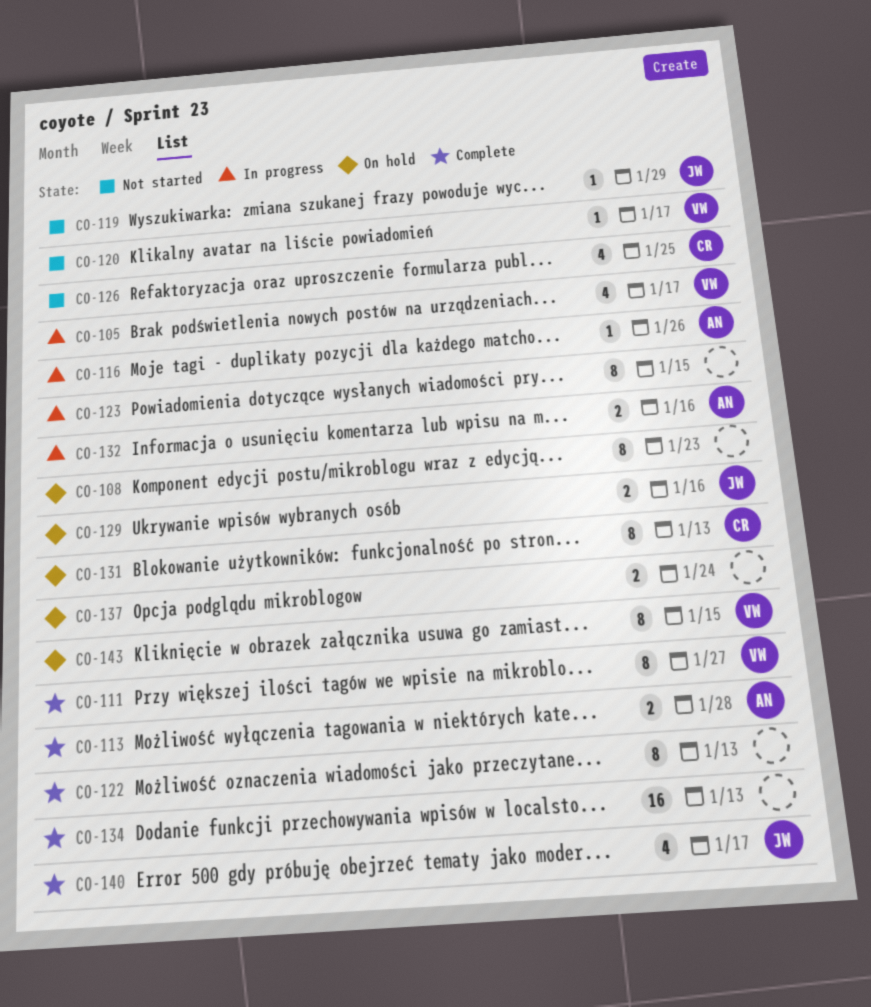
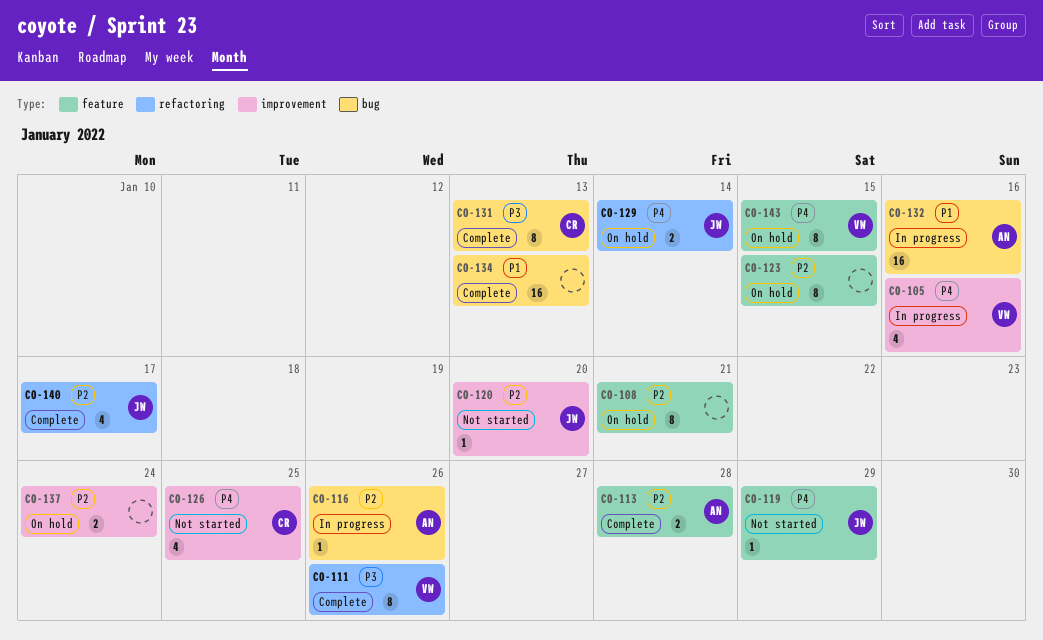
CO-105, due: Jan 17 -> Jan 16
CO-108, due: Jan 23 -> Jan 21
CO-111, due: Jan 27 -> Jan 26
CO-120, owner: VW -> JW
CO-120, due: Jan 17 -> Jan 20
CO-122: present -> none
CO-123, status: In progress -> On hold
CO-129, due: Jan 16 -> Jan 14
CO-131, status: On hold -> Complete
CO-132, estimate: 2 -> 16

